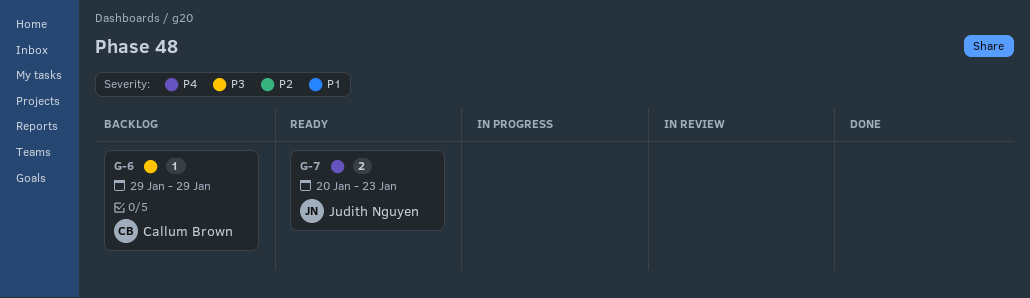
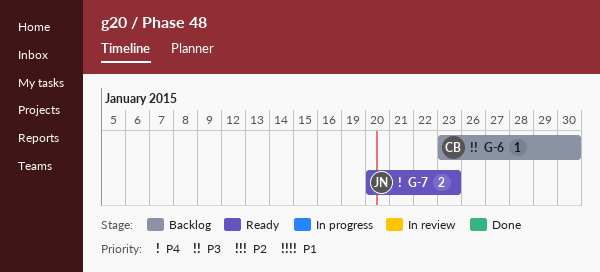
G-6, start: Jan 29 -> Jan 23
G-6, due: Jan 29 -> Jan 30

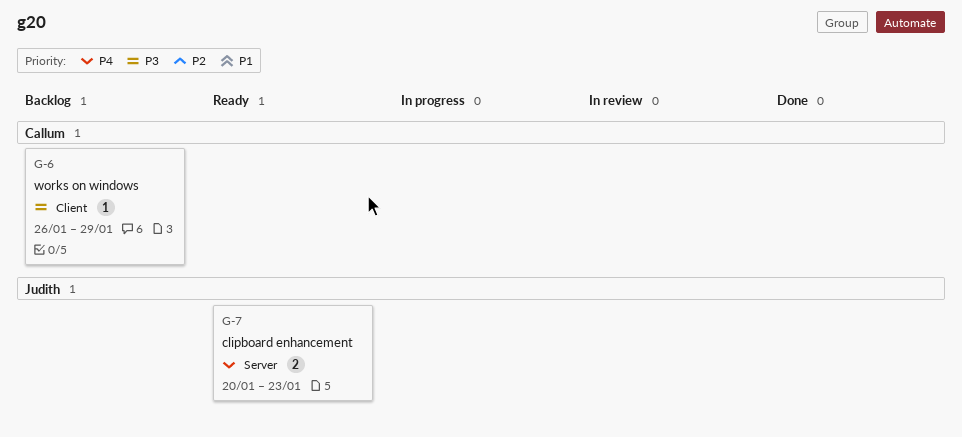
G-6, start: Jan 23 -> Jan 26
G-6, due: Jan 30 -> Jan 29

